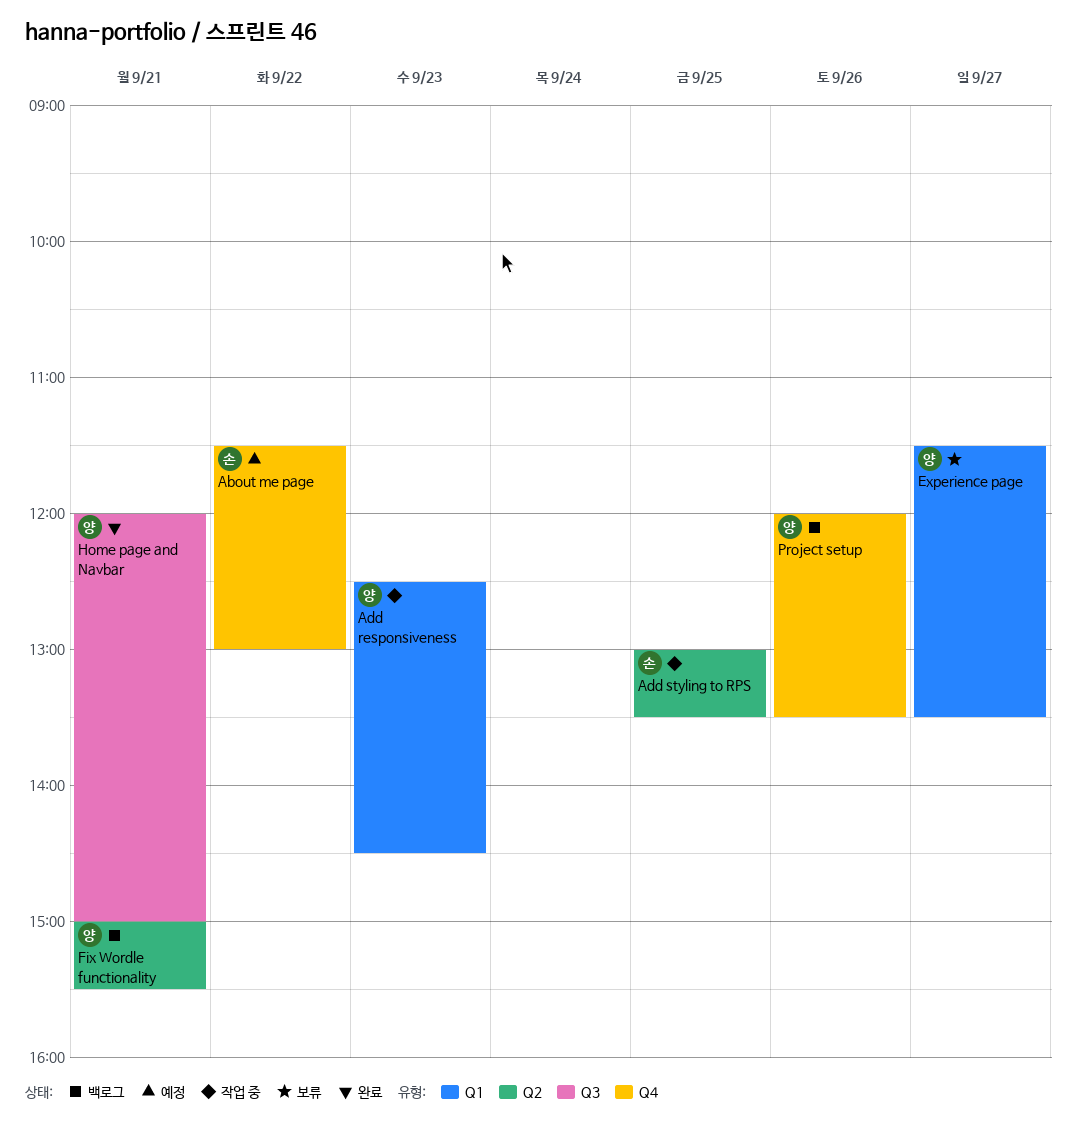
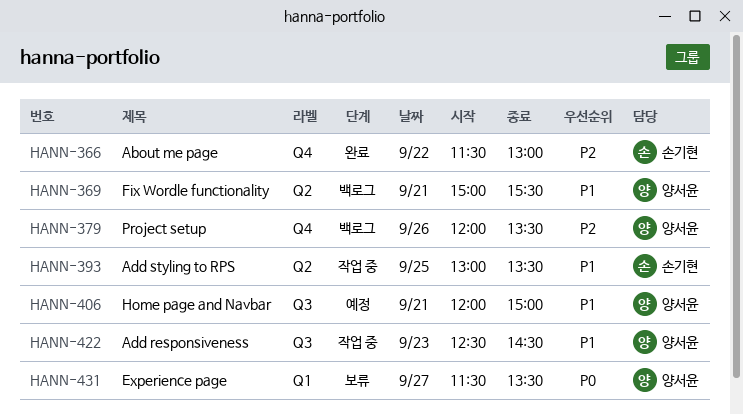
About me page, status: 예정 -> 완료
Add responsiveness, label: Q1 -> Q3
Home page and Navbar, status: 완료 -> 예정

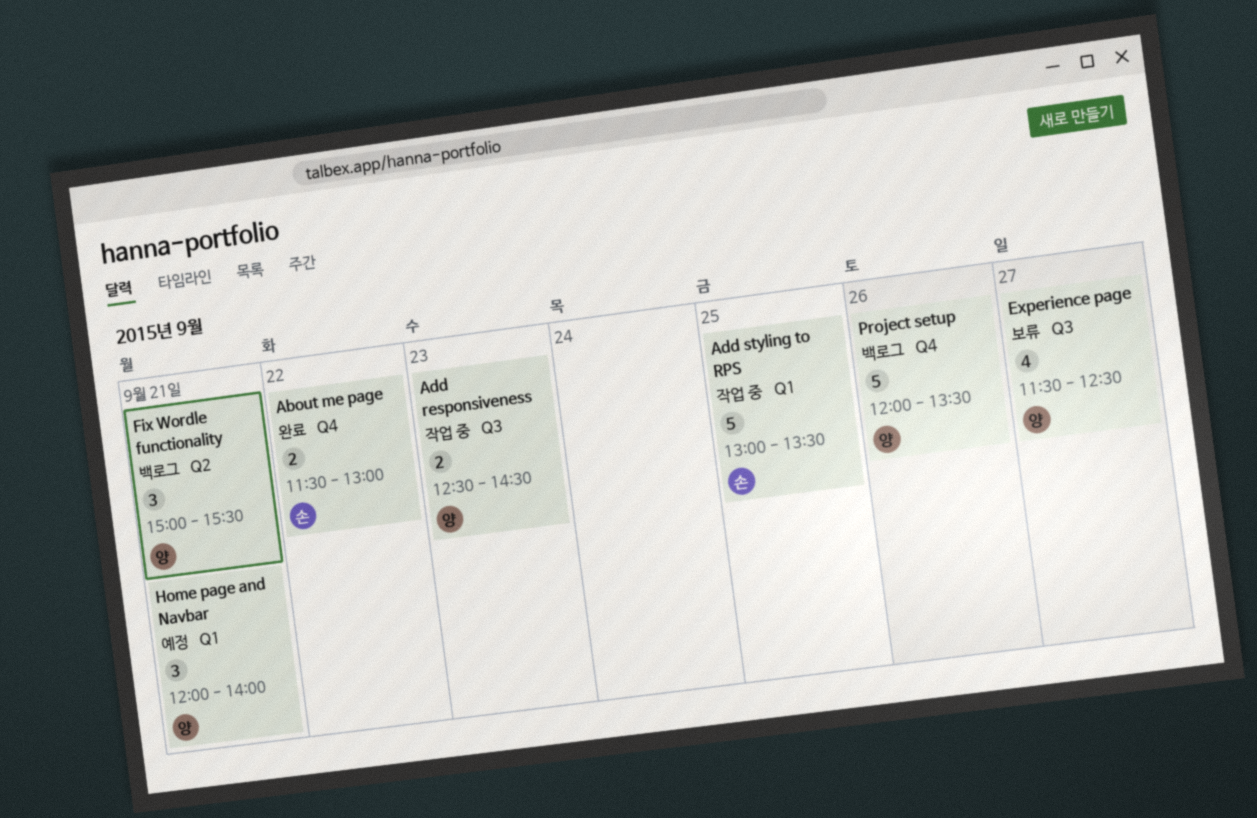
Add styling to RPS, label: Q2 -> Q1
Experience page, label: Q1 -> Q3
Experience page, ends: 13:30 -> 12:30
Home page and Navbar, label: Q3 -> Q1
Home page and Navbar, ends: 15:00 -> 14:00

